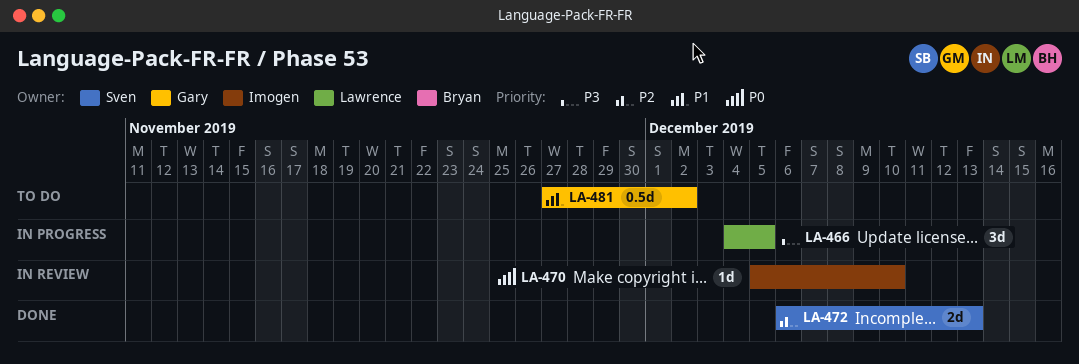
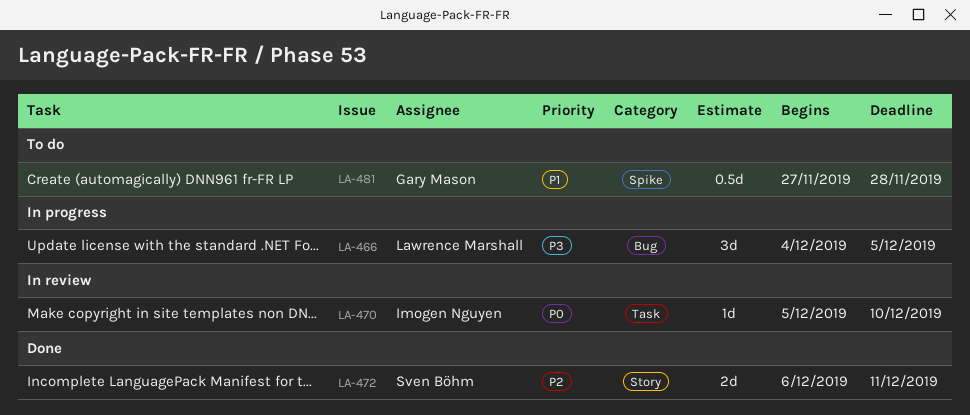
LA-472, due: Dec 13 -> Dec 11
LA-481, due: Dec 2 -> Nov 28

